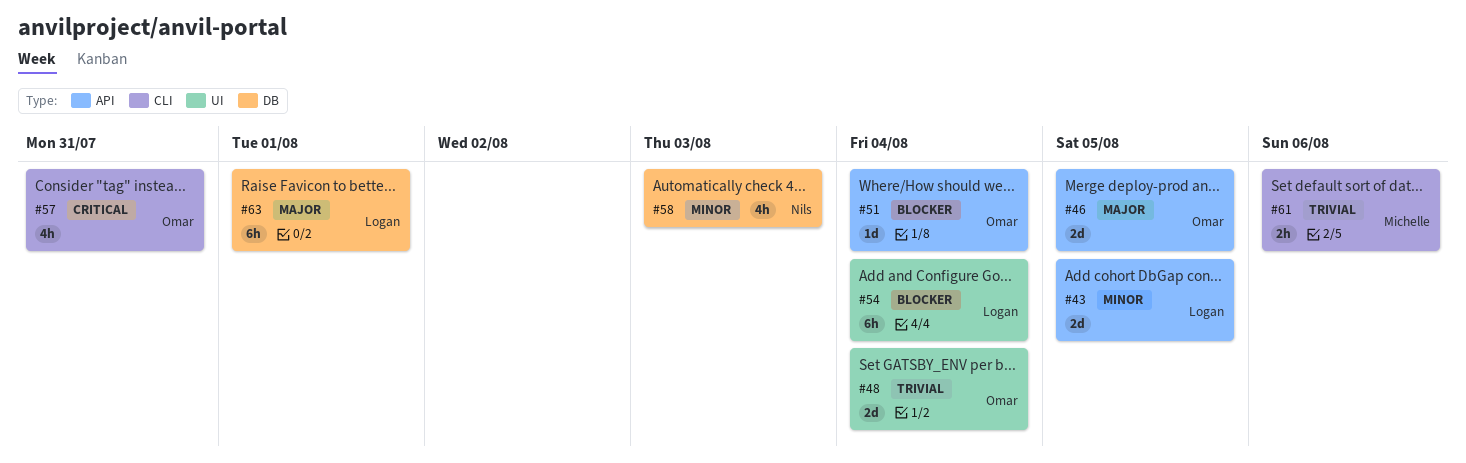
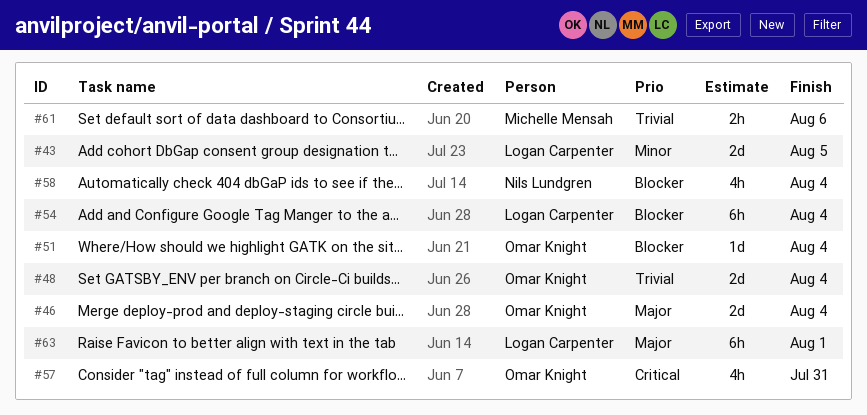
#46, due: Aug 5 -> Aug 4
#58, priority: Minor -> Blocker
#58, due: Aug 3 -> Aug 4

